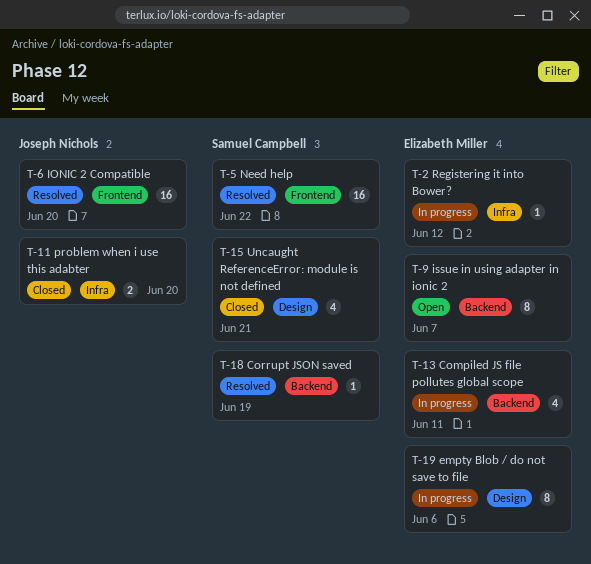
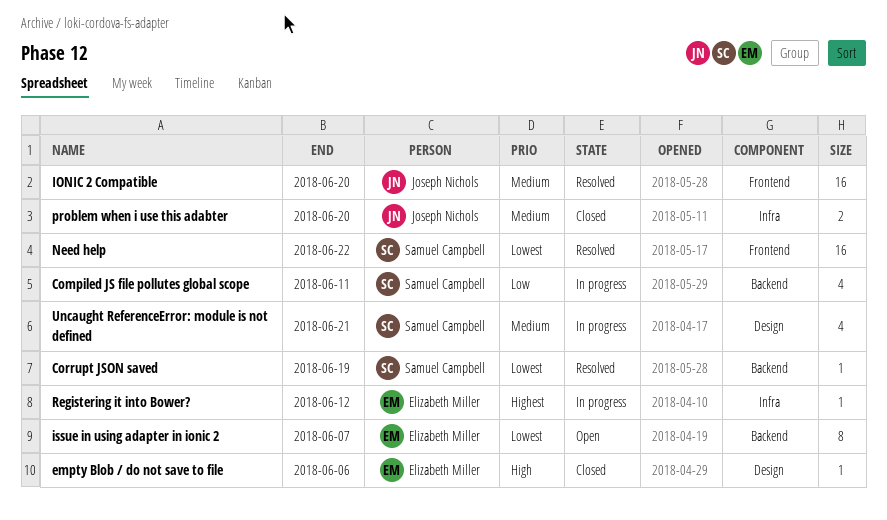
Compiled JS file pollutes global scope, owner: Elizabeth Miller -> Samuel Campbell
empty Blob / do not save to file, status: In progress -> Closed
empty Blob / do not save to file, estimate: 8 -> 1
Uncaught ReferenceError: module is not defined, status: Closed -> In progress

